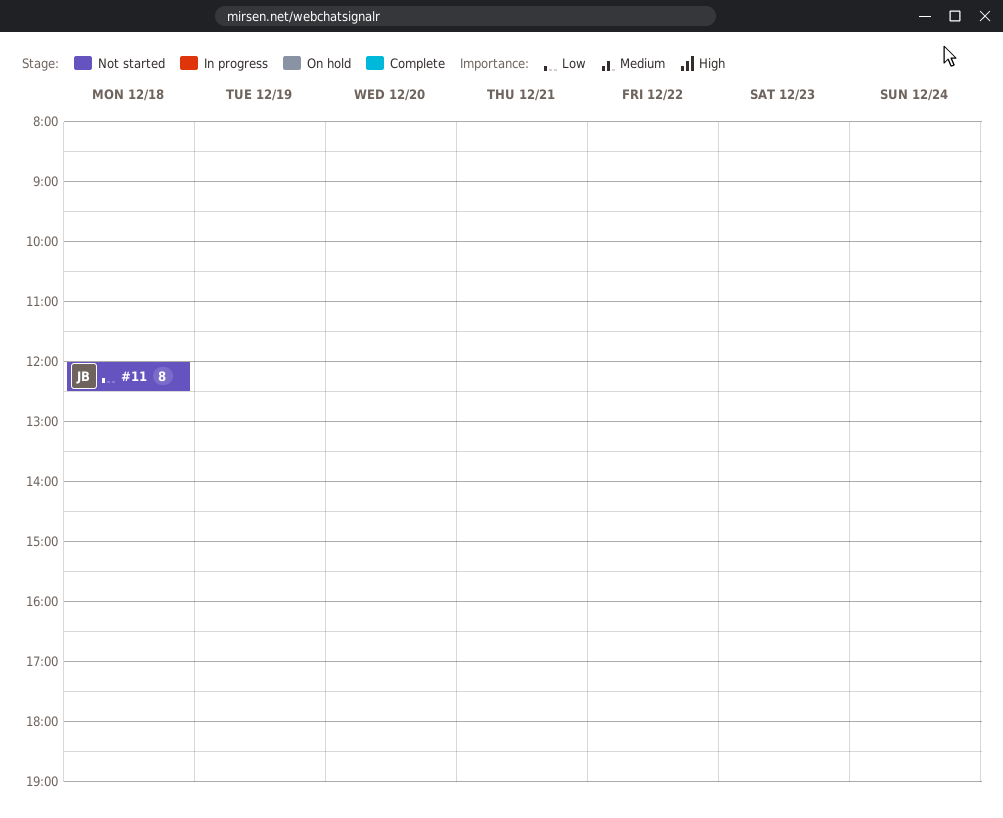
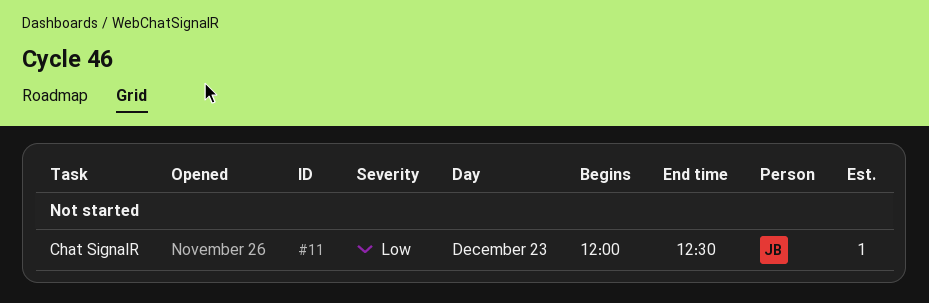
#11, estimate: 8 -> 1
#11, day: Dec 18 -> Dec 23

